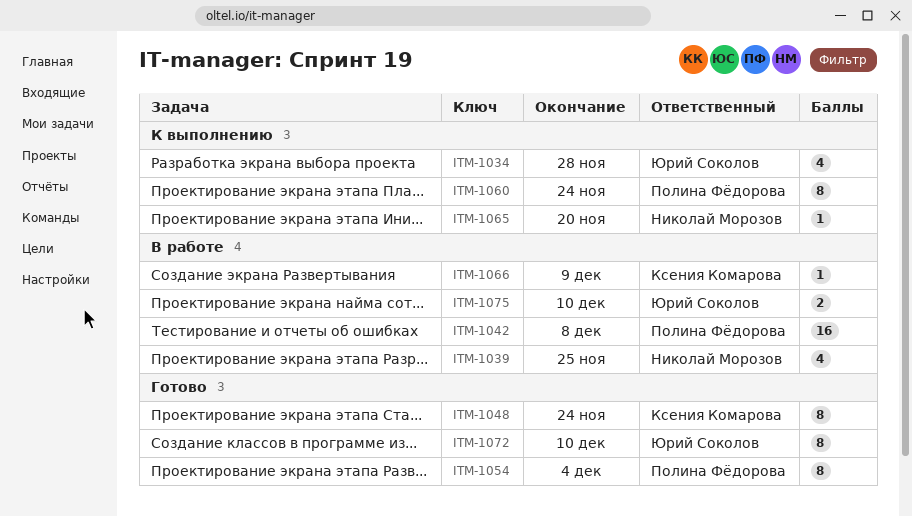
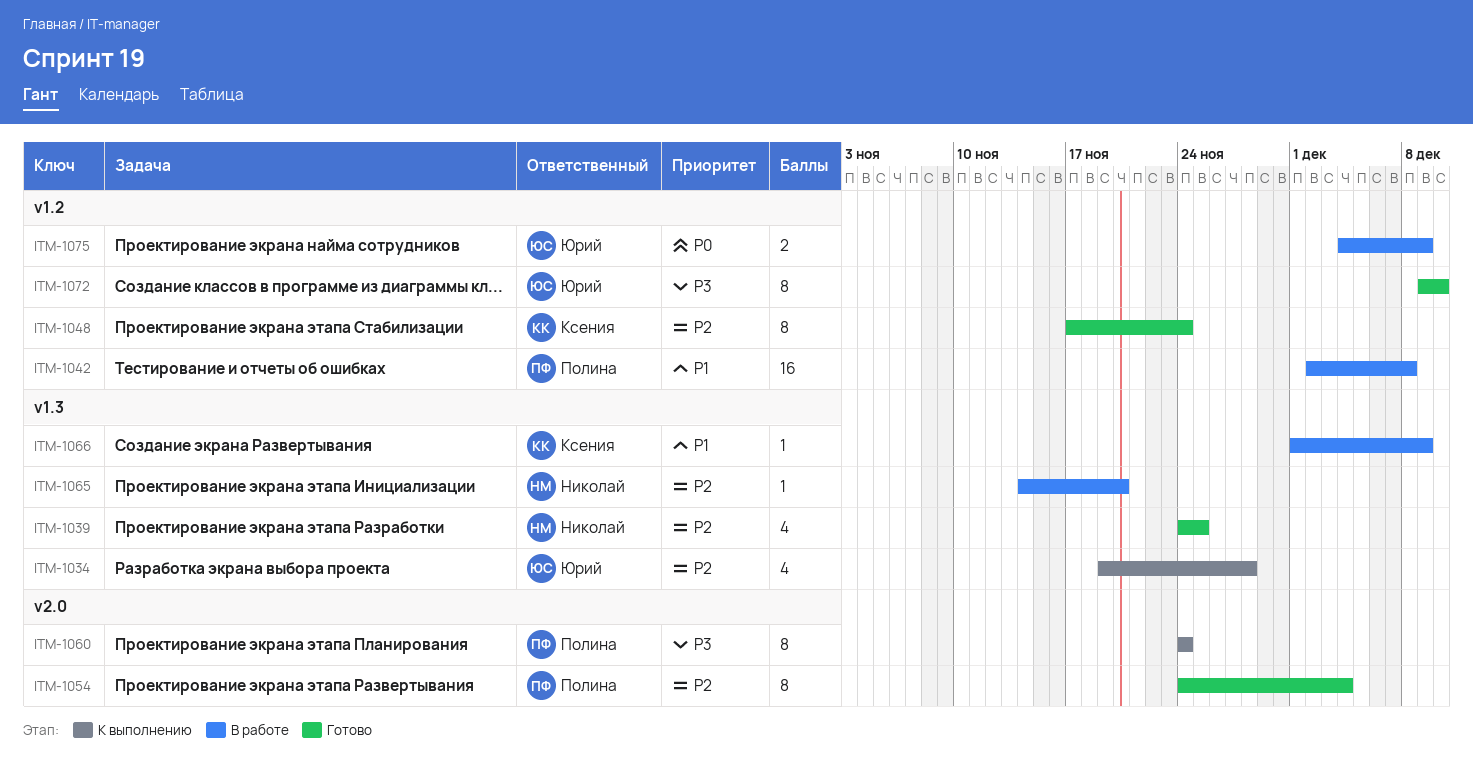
ITM-1039, status: В работе -> Готово
ITM-1065, status: К выполнению -> В работе
ITM-1075, due: Dec 10 -> Dec 9

